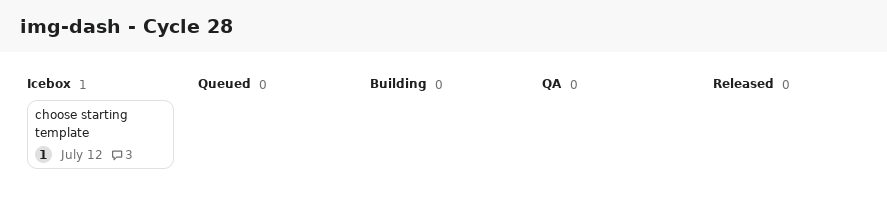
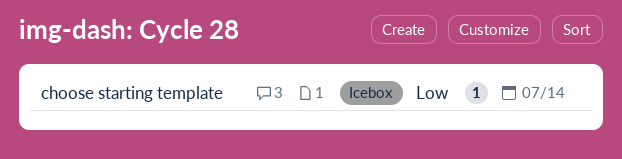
choose starting template, due: Jul 12 -> Jul 14

